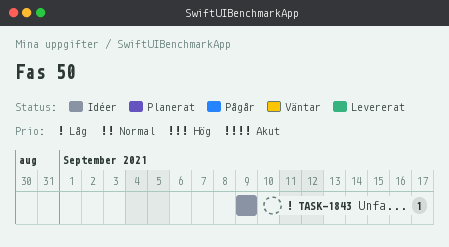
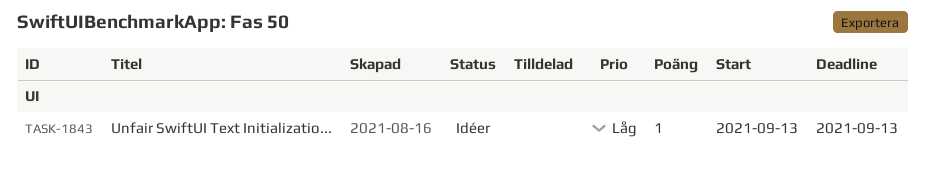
TASK-1843, start: Sep 9 -> Sep 13
TASK-1843, due: Sep 9 -> Sep 13

